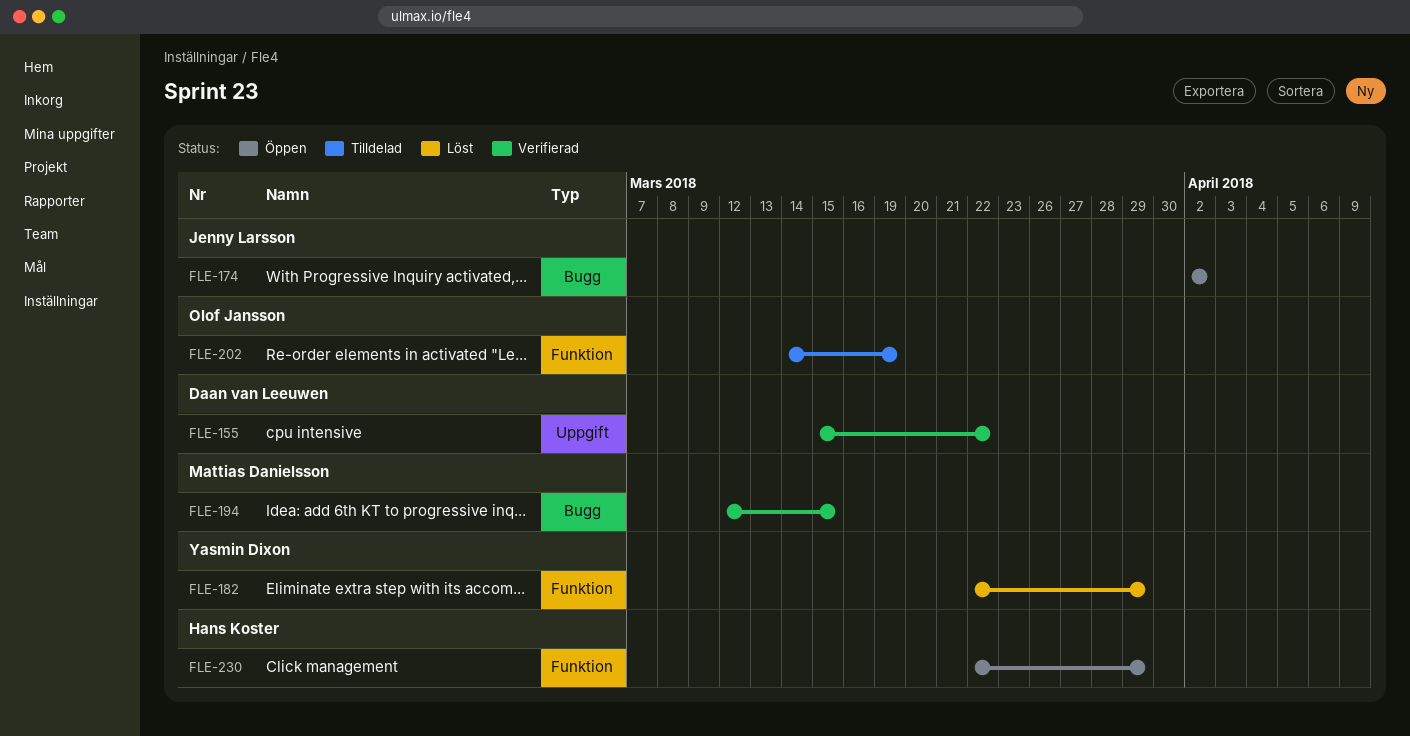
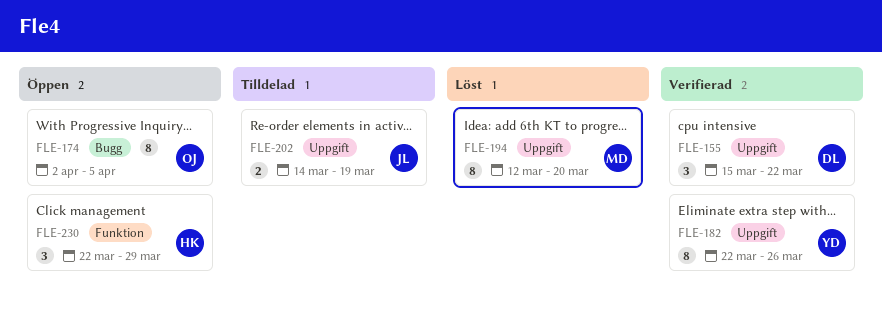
FLE-174, owner: Jenny Larsson -> Olof Jansson
FLE-174, due: Apr 2 -> Apr 5
FLE-182, status: Löst -> Verifierad
FLE-182, label: Funktion -> Uppgift
FLE-182, due: Mar 29 -> Mar 26
FLE-194, status: Verifierad -> Löst
FLE-194, label: Bugg -> Uppgift
FLE-194, due: Mar 15 -> Mar 20
FLE-202, owner: Olof Jansson -> Jenny Larsson
FLE-202, label: Funktion -> Uppgift

